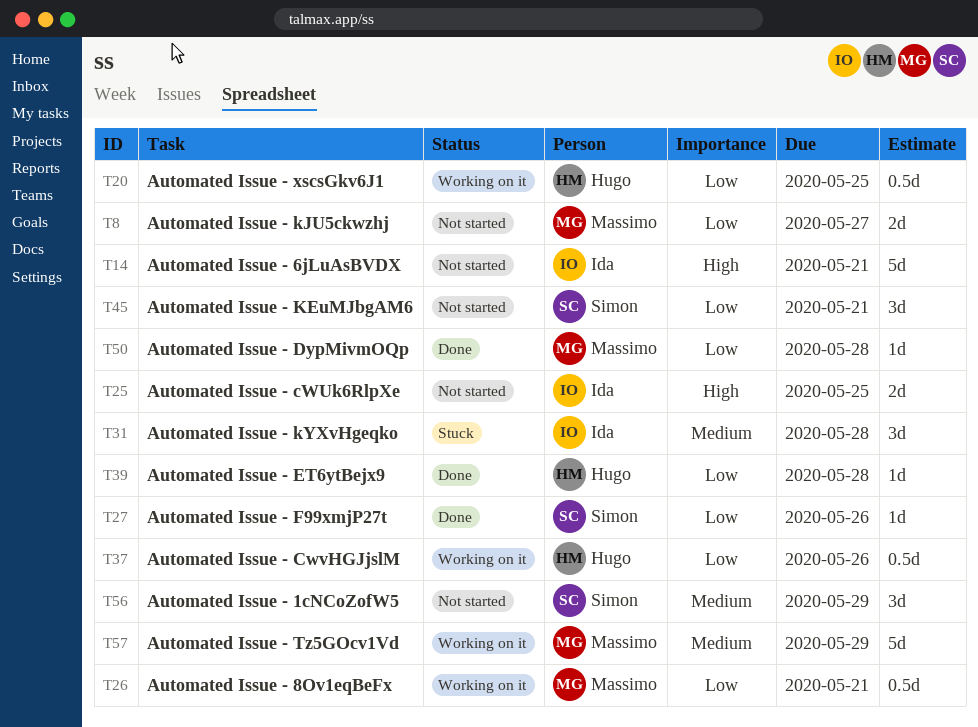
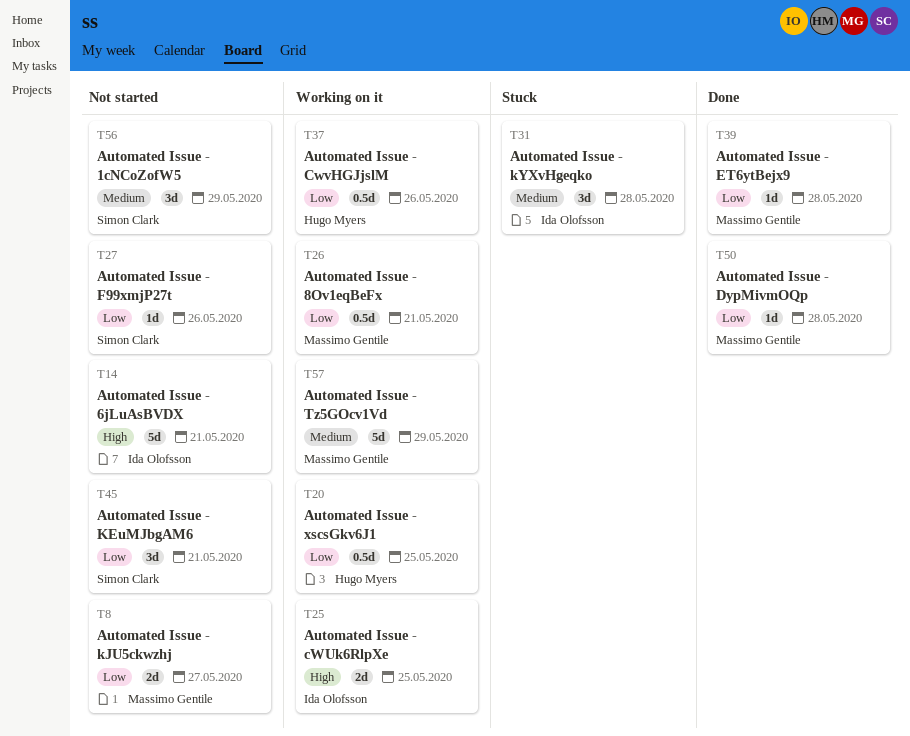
T25, status: Not started -> Working on it
T27, status: Done -> Not started
T39, owner: Hugo Myers -> Massimo Gentile

